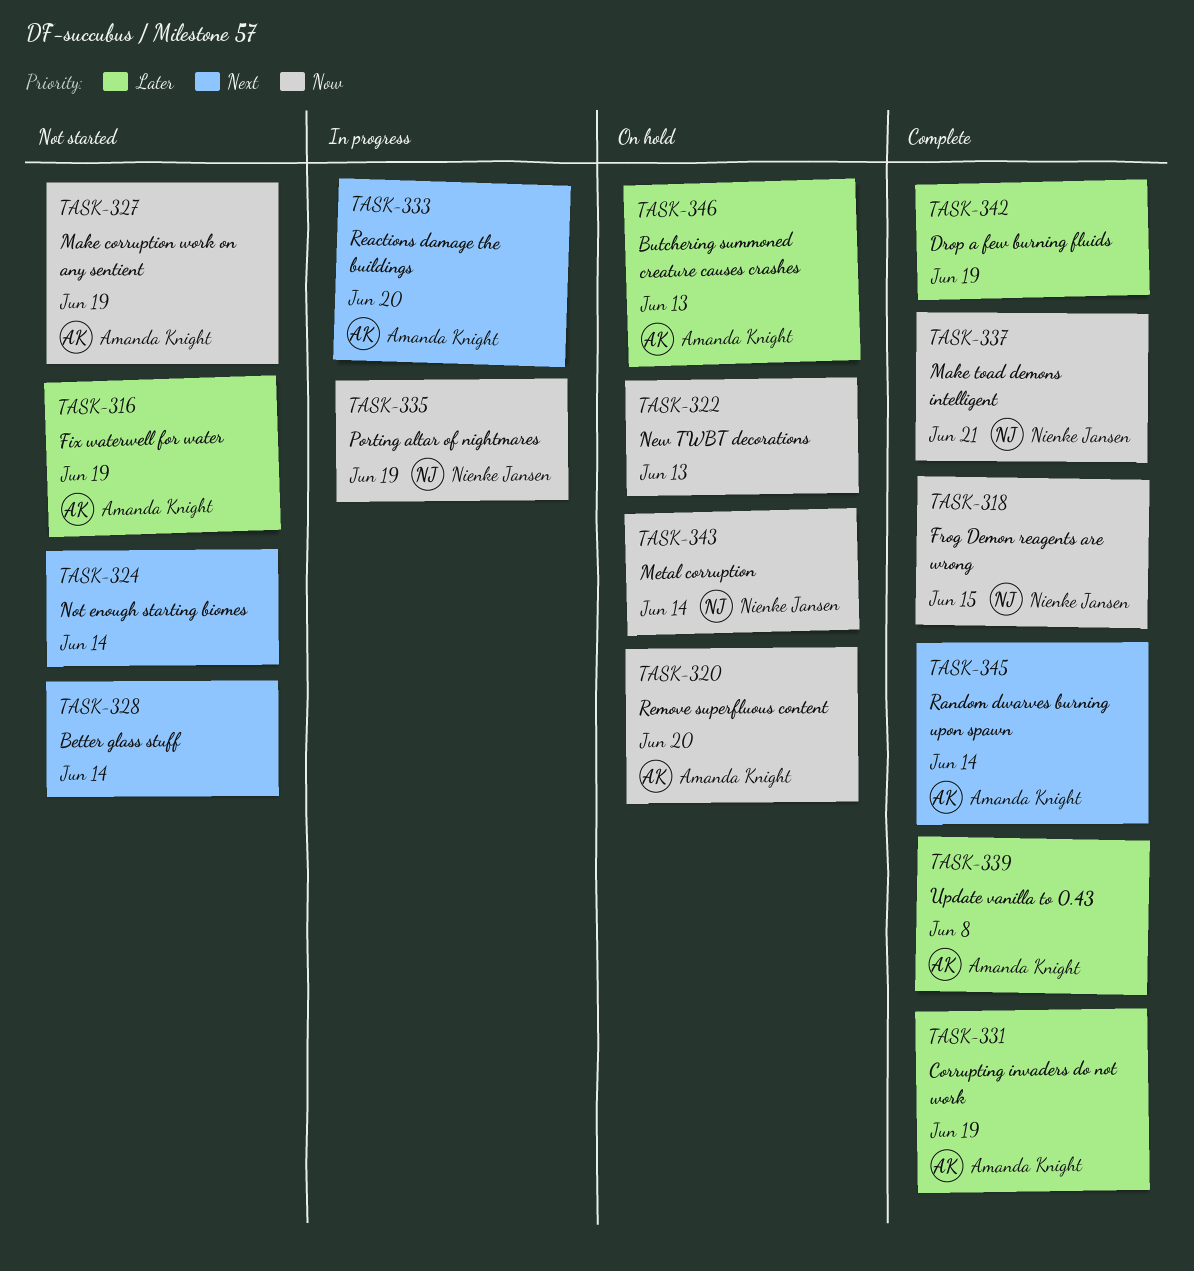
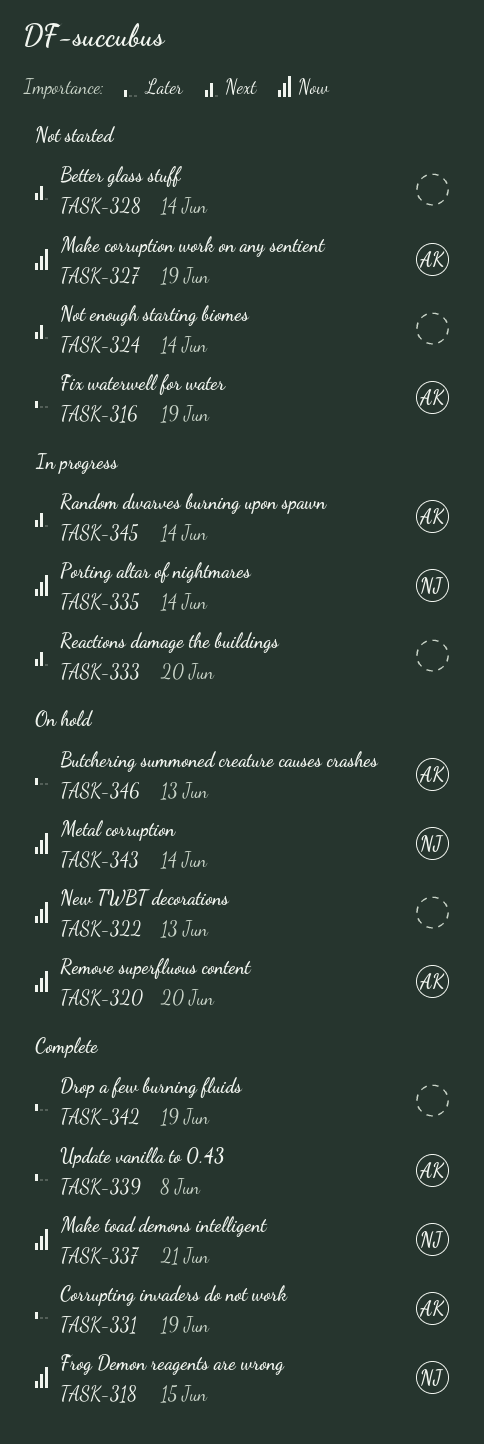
TASK-333, owner: Amanda Knight -> none
TASK-335, due: Jun 19 -> Jun 14
TASK-345, status: Complete -> In progress

